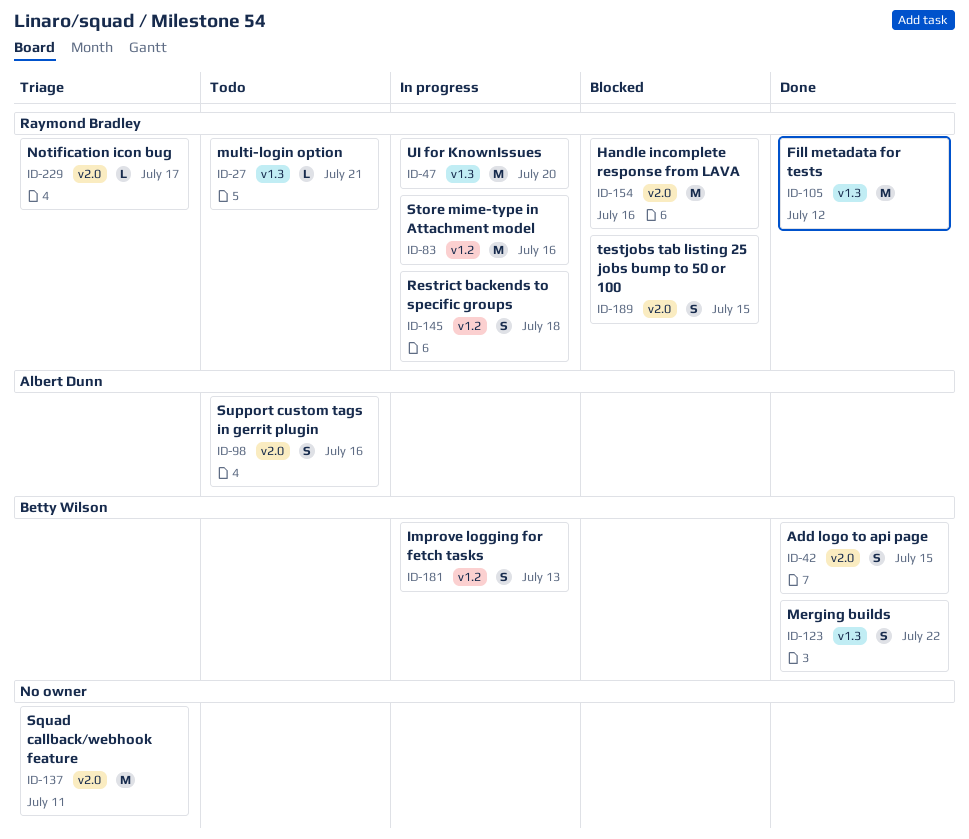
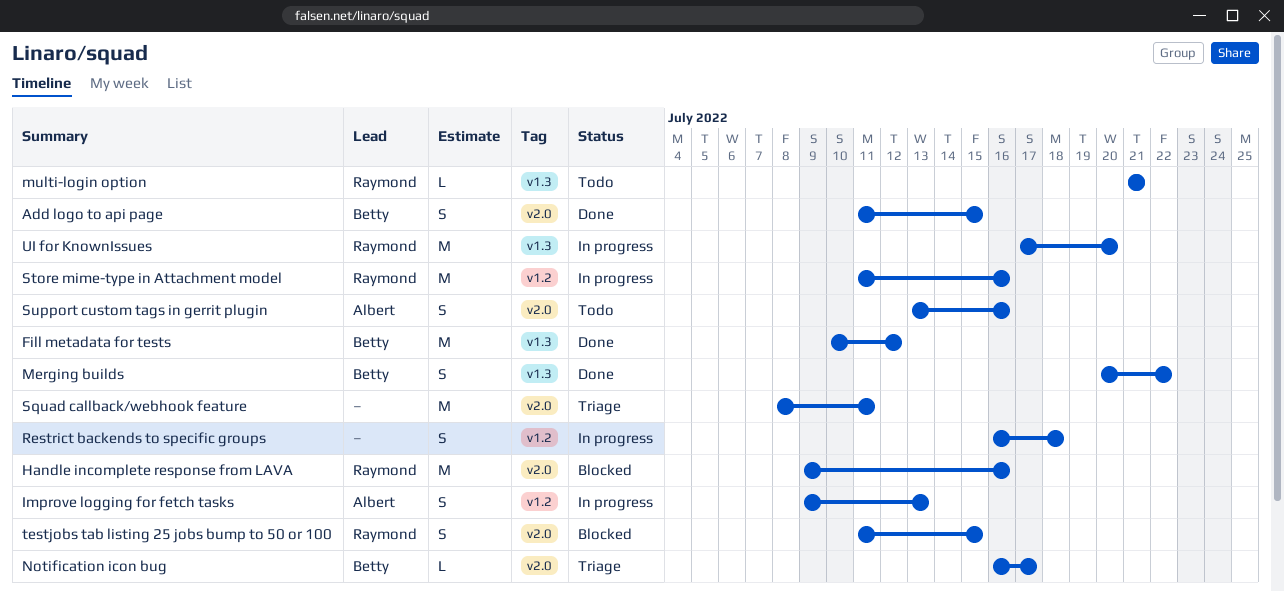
Fill metadata for tests, owner: Raymond Bradley -> Betty Wilson
Improve logging for fetch tasks, owner: Betty Wilson -> Albert Dunn
Notification icon bug, owner: Raymond Bradley -> Betty Wilson
Restrict backends to specific groups, owner: Raymond Bradley -> none

